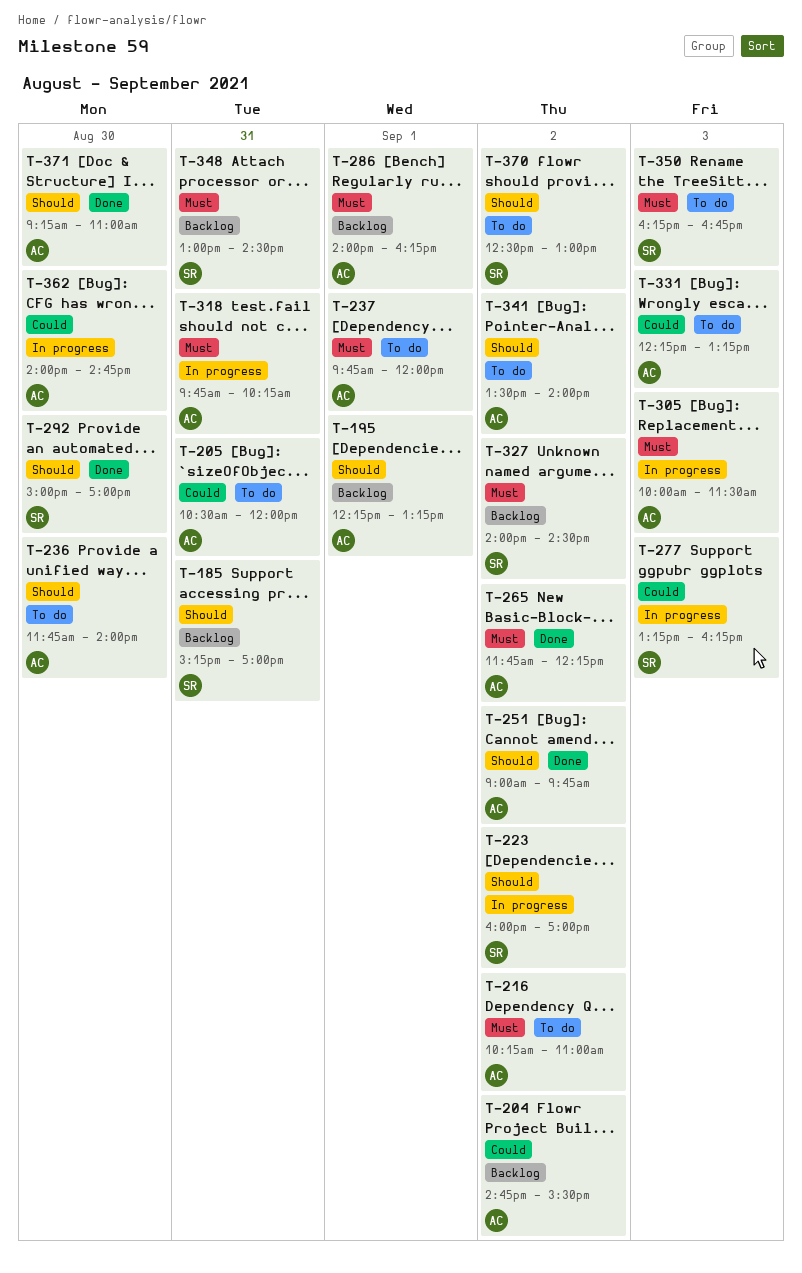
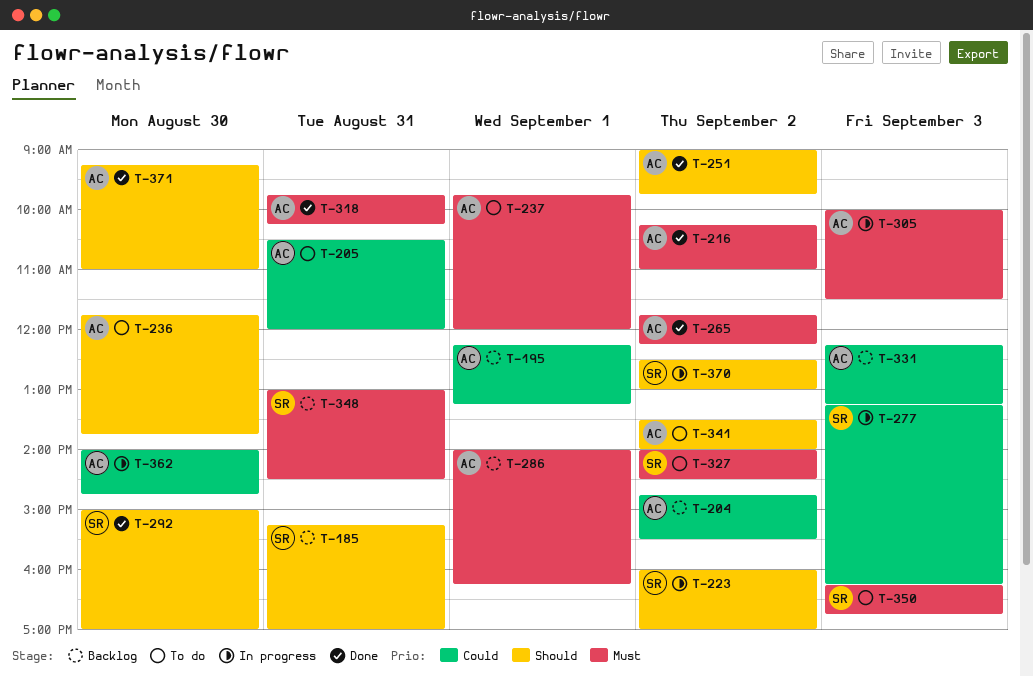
T-195, priority: Should -> Could
T-216, status: To do -> Done
T-236, ends: 14:00 -> 13:45
T-318, status: In progress -> Done
T-327, status: Backlog -> To do
T-331, status: To do -> Backlog
T-370, status: To do -> In progress

